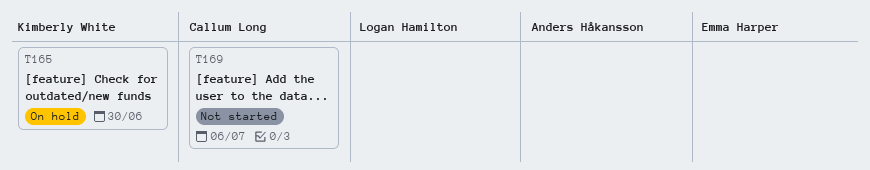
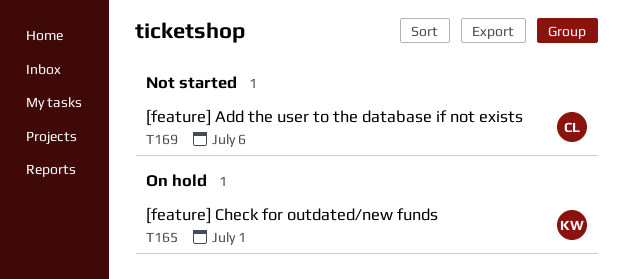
T165, due: Jun 30 -> Jul 1

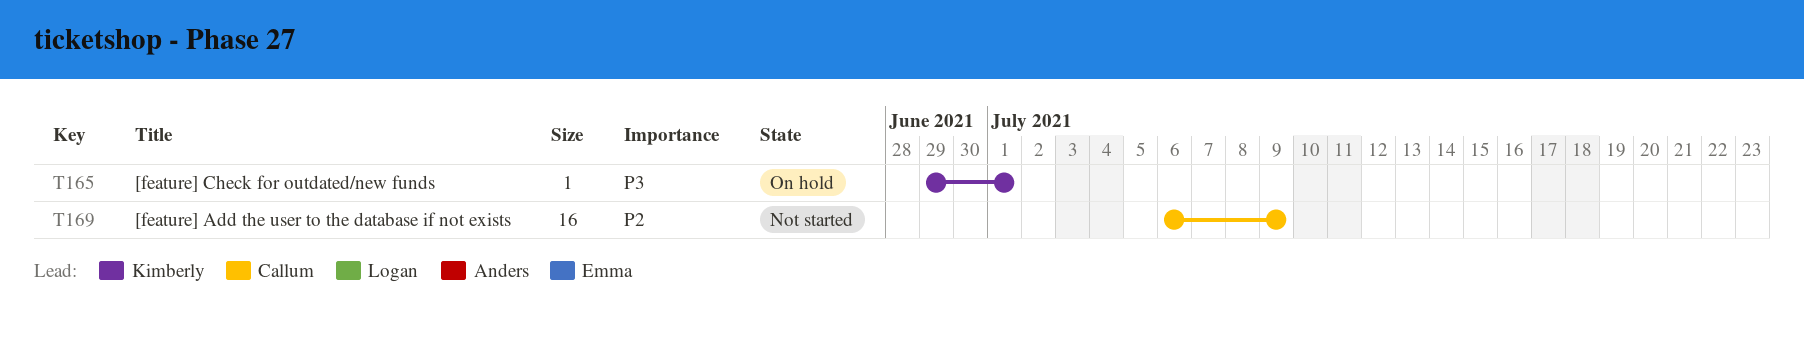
T169, due: Jul 6 -> Jul 9

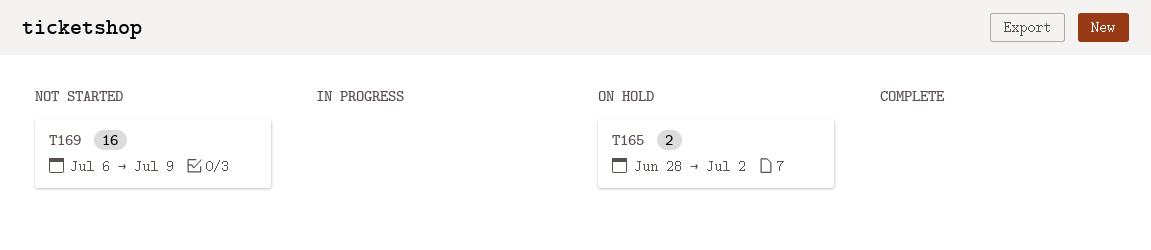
T165, estimate: 1 -> 2
T165, start: Jun 29 -> Jun 28
T165, due: Jul 1 -> Jul 2

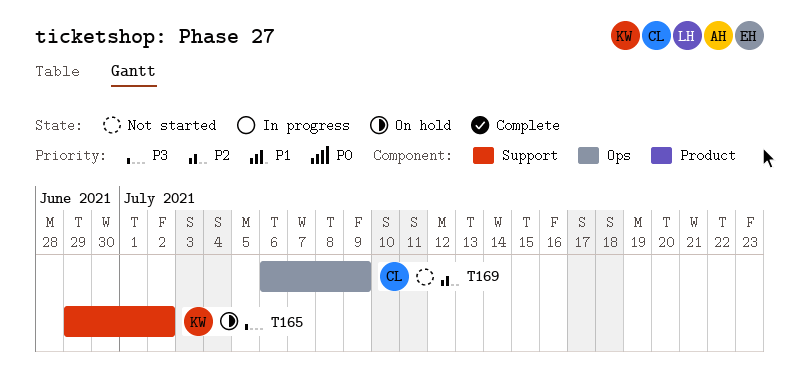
T165, start: Jun 28 -> Jun 29

